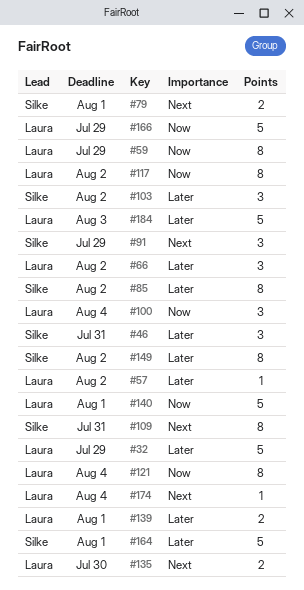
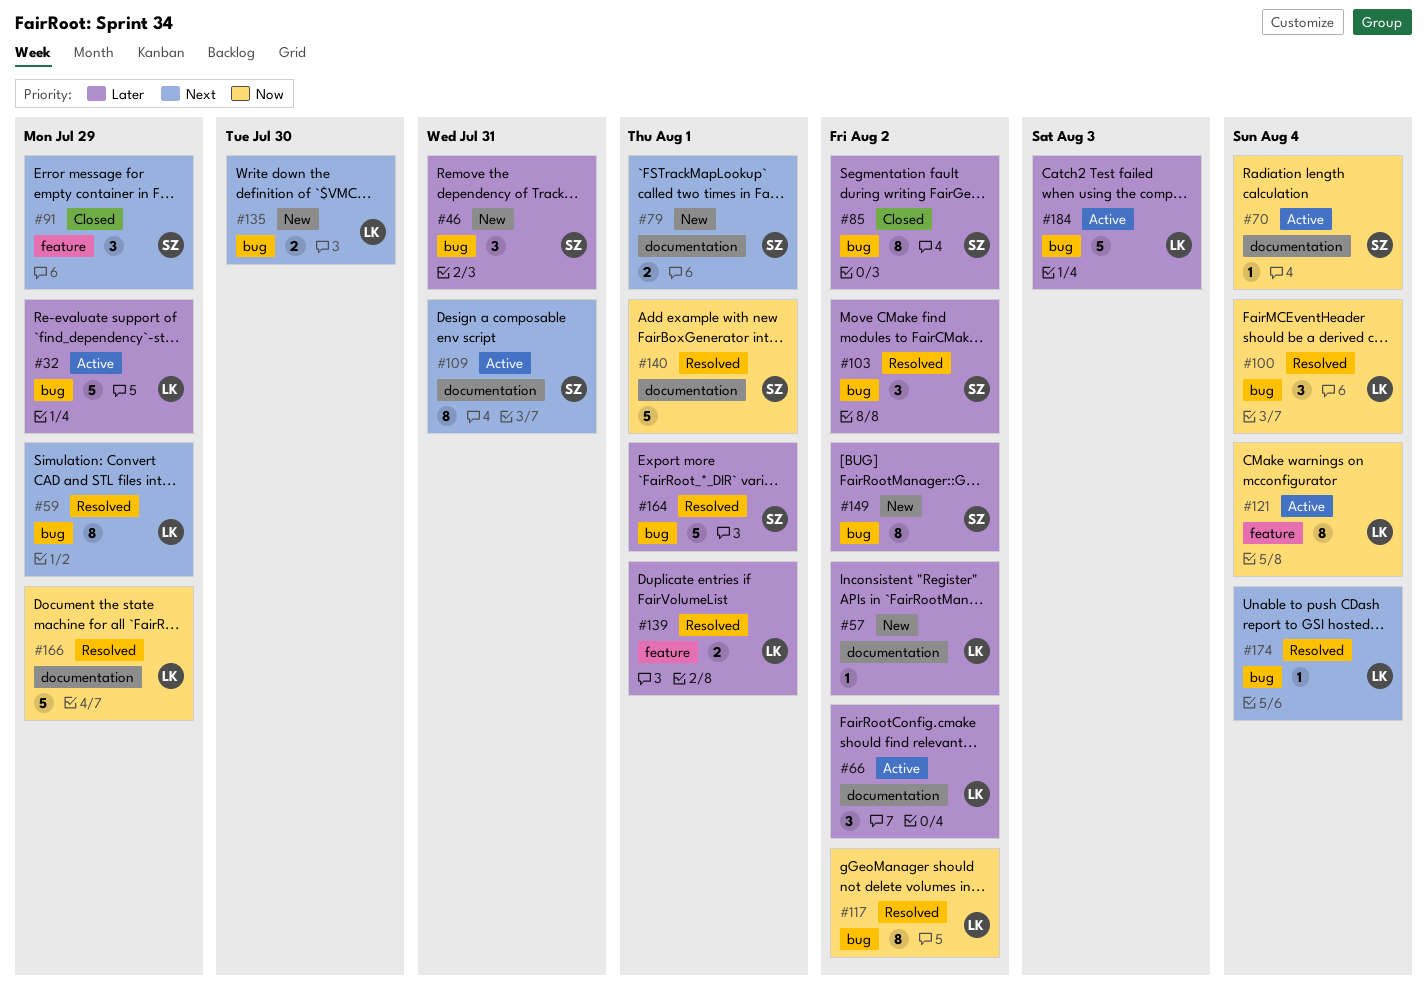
#59, priority: Now -> Next
#70: none -> present
#140, owner: Laura -> Silke

